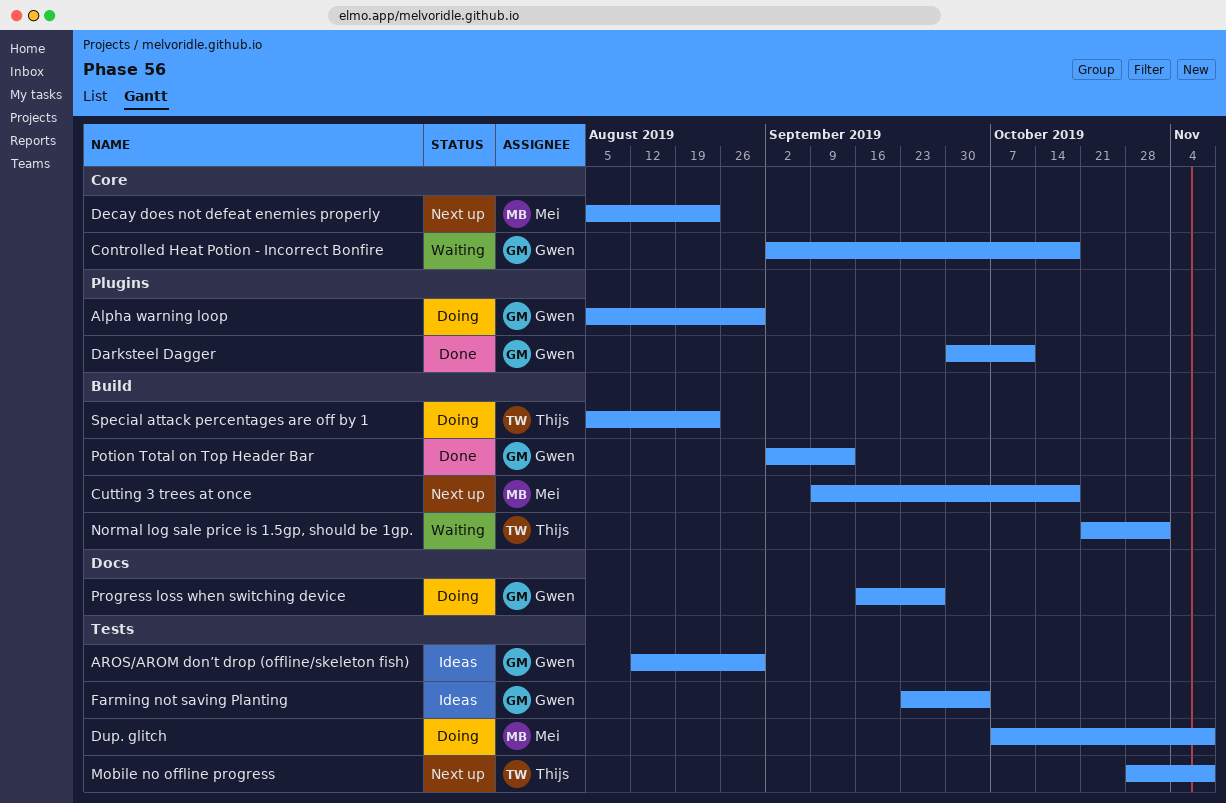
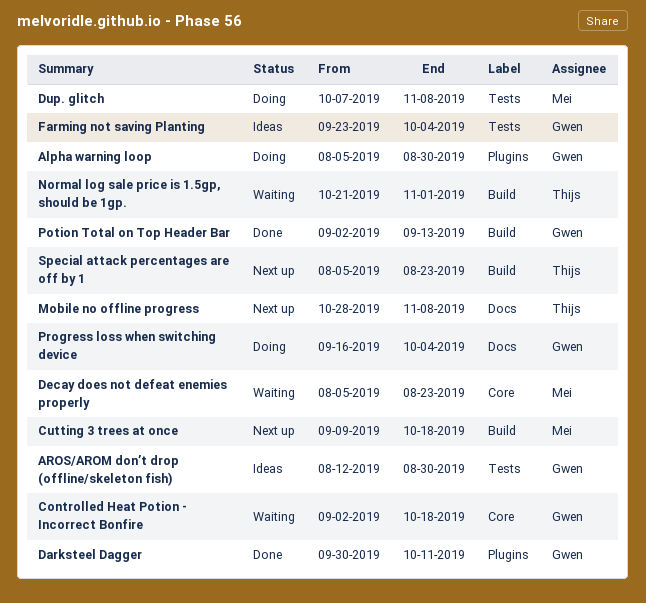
Decay does not defeat enemies properly, status: Next up -> Waiting
Mobile no offline progress, label: Tests -> Docs
Progress loss when switching device, due: Sep 27 -> Oct 4
Special attack percentages are off by 1, status: Doing -> Next up

